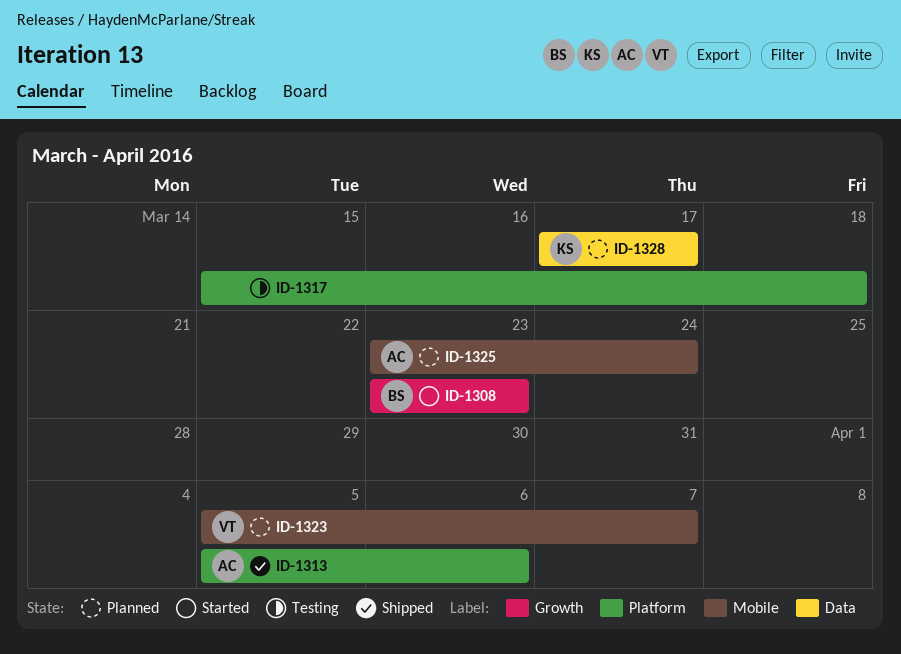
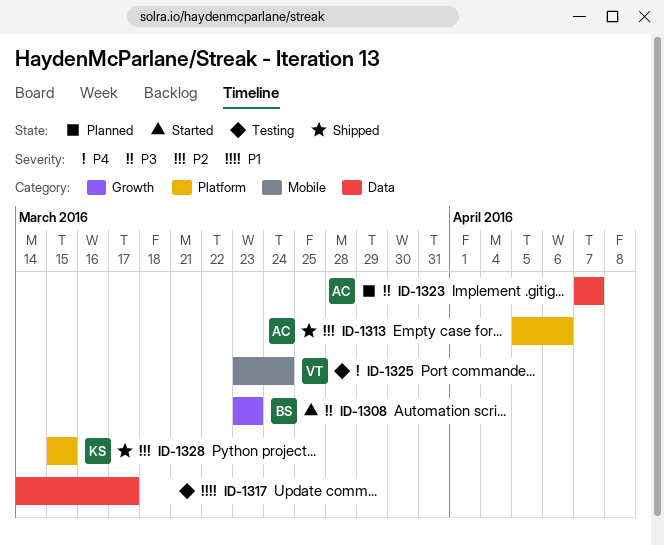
ID-1317, label: Platform -> Data
ID-1317, start: Mar 15 -> Mar 14
ID-1317, due: Mar 18 -> Mar 17
ID-1323, owner: VT -> AC
ID-1323, label: Mobile -> Data
ID-1323, start: Apr 5 -> Apr 7
ID-1325, status: Planned -> Testing
ID-1325, owner: AC -> VT
ID-1328, status: Planned -> Shipped
ID-1328, label: Data -> Platform
ID-1328, start: Mar 17 -> Mar 15
ID-1328, due: Mar 17 -> Mar 15

